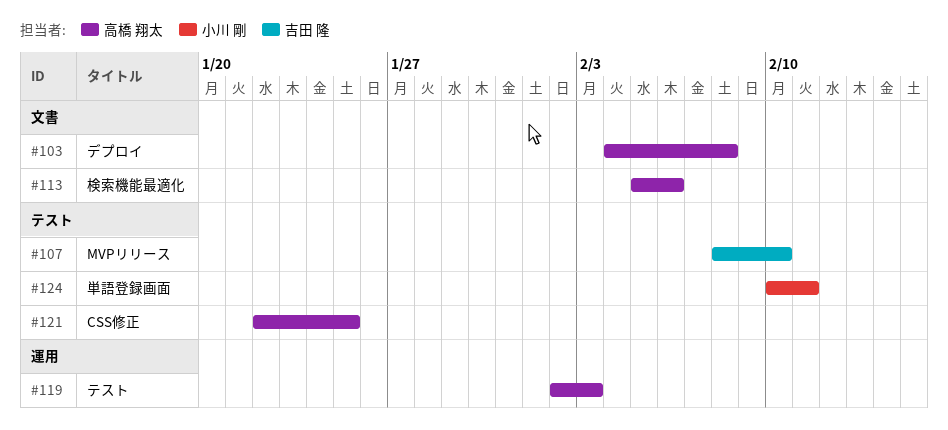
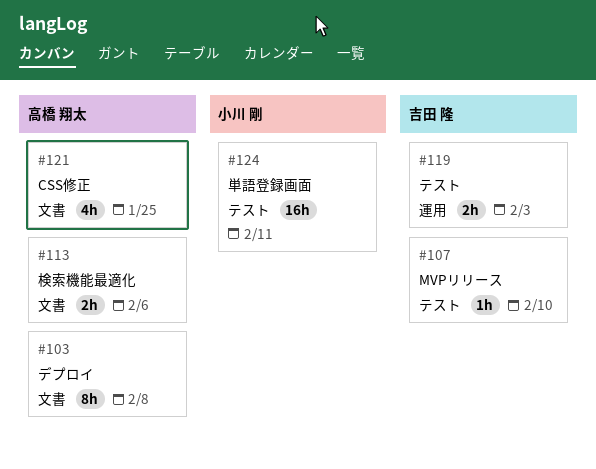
#119, owner: 高橋 翔太 -> 吉田 隆
#121, label: テスト -> 文書

